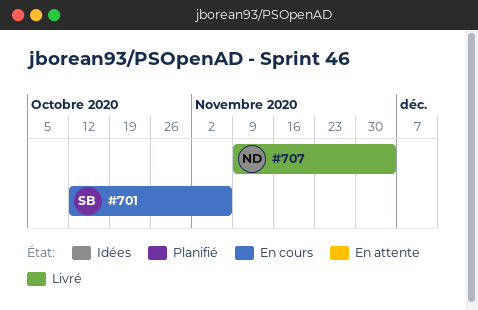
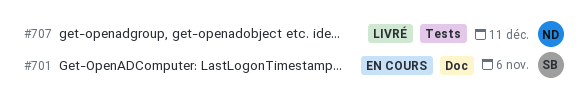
#707, due: Dec 4 -> Dec 11

